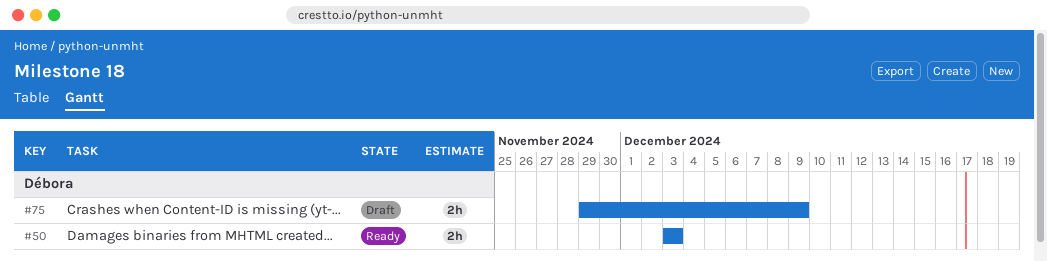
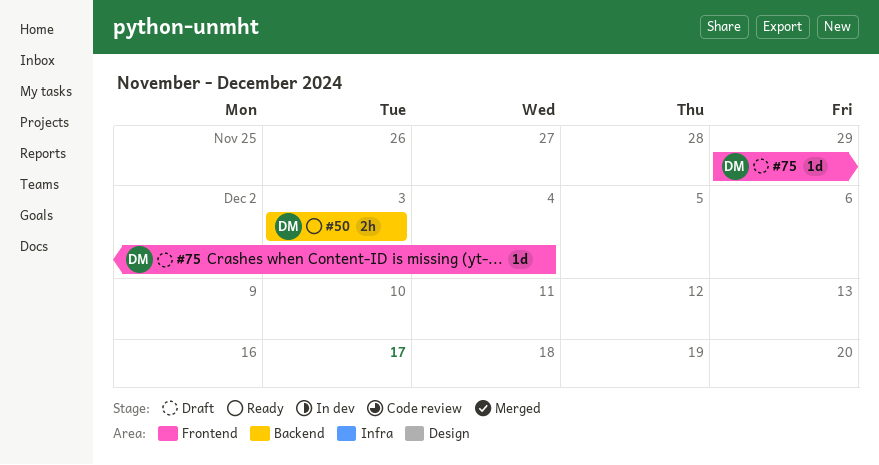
#75, estimate: 2h -> 1d
#75, due: Dec 9 -> Dec 4

